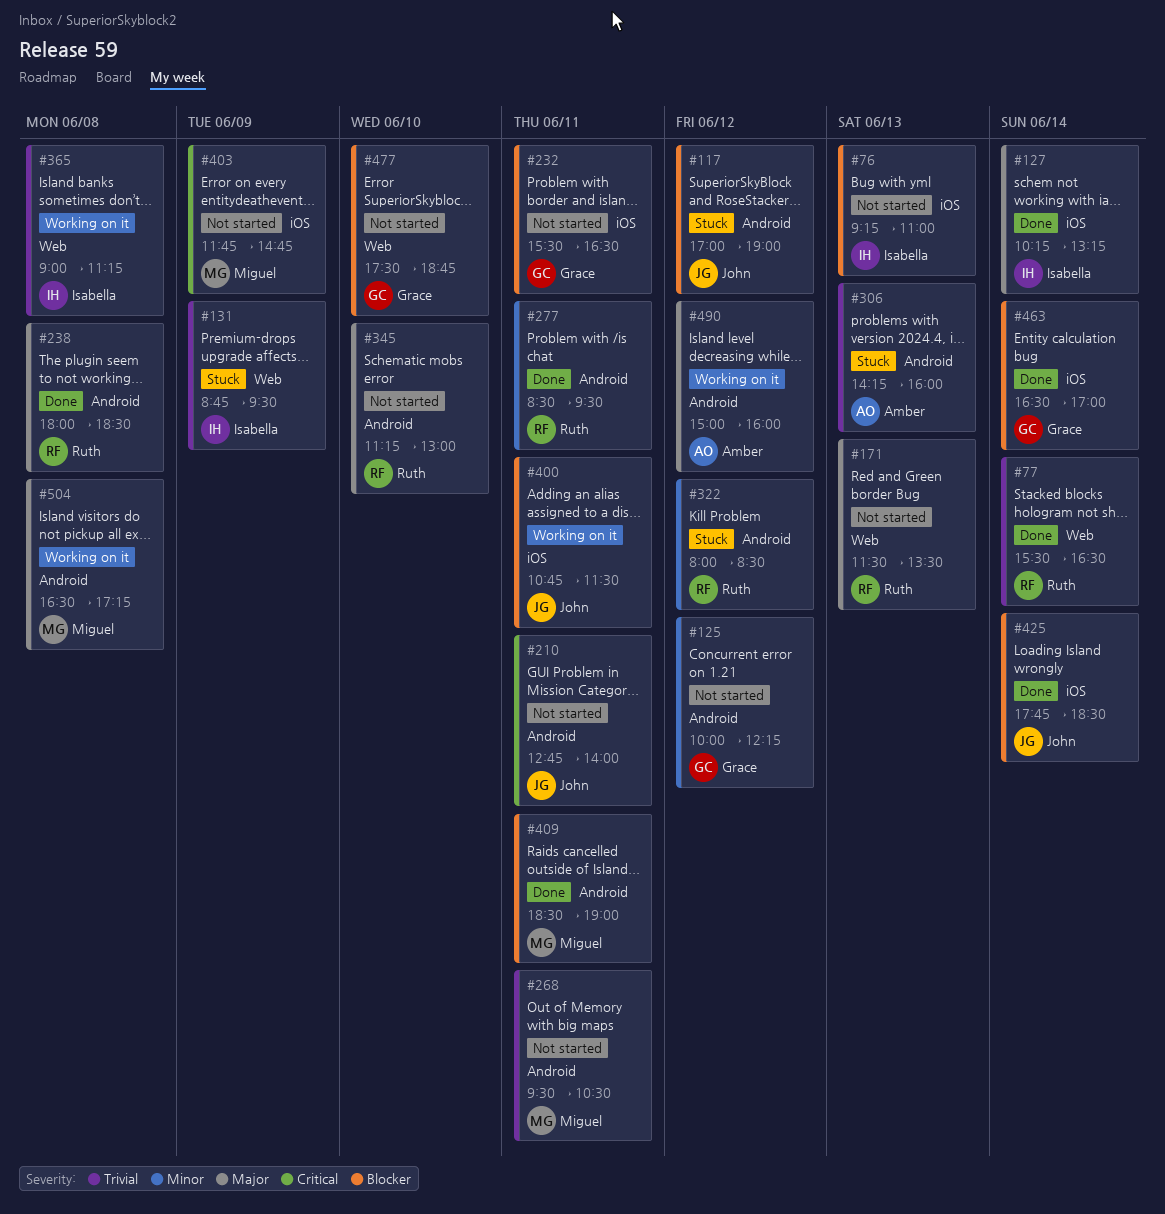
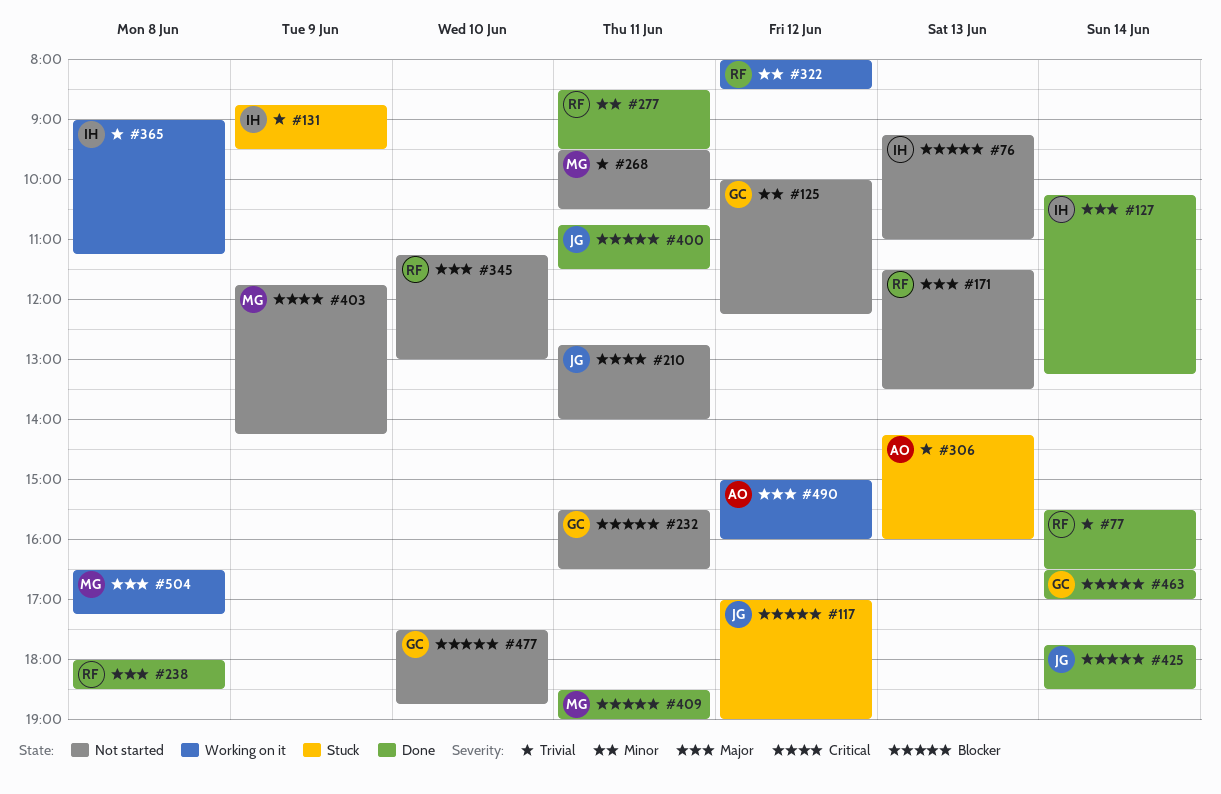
#322, status: Stuck -> Working on it
#400, status: Working on it -> Done
#403, ends: 14:45 -> 14:15

